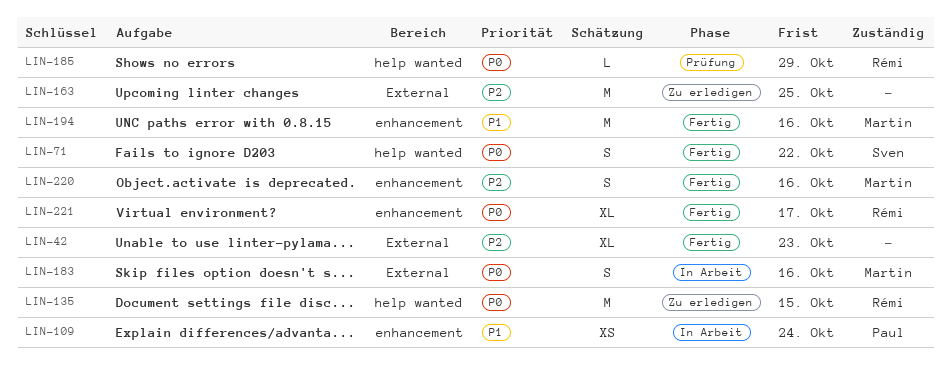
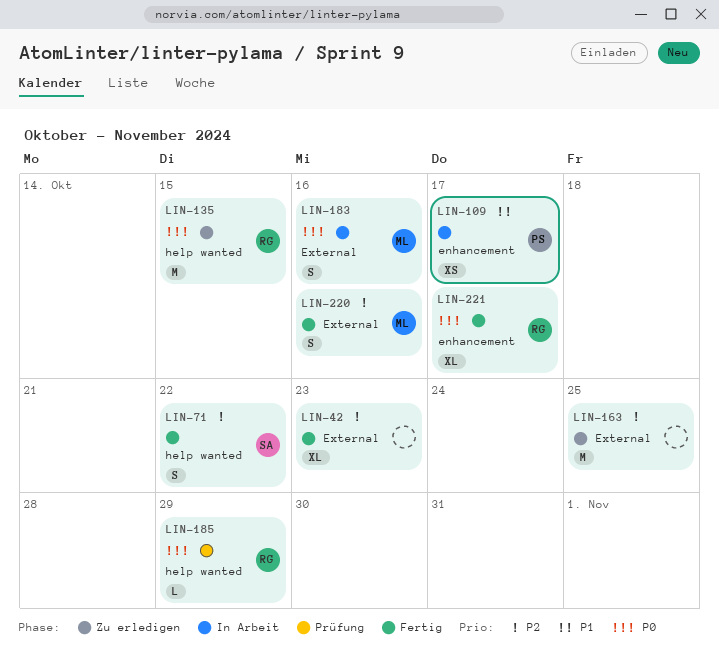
LIN-71, priority: P0 -> P2
LIN-109, due: Oct 24 -> Oct 17
LIN-194: present -> none
LIN-220, label: enhancement -> External

